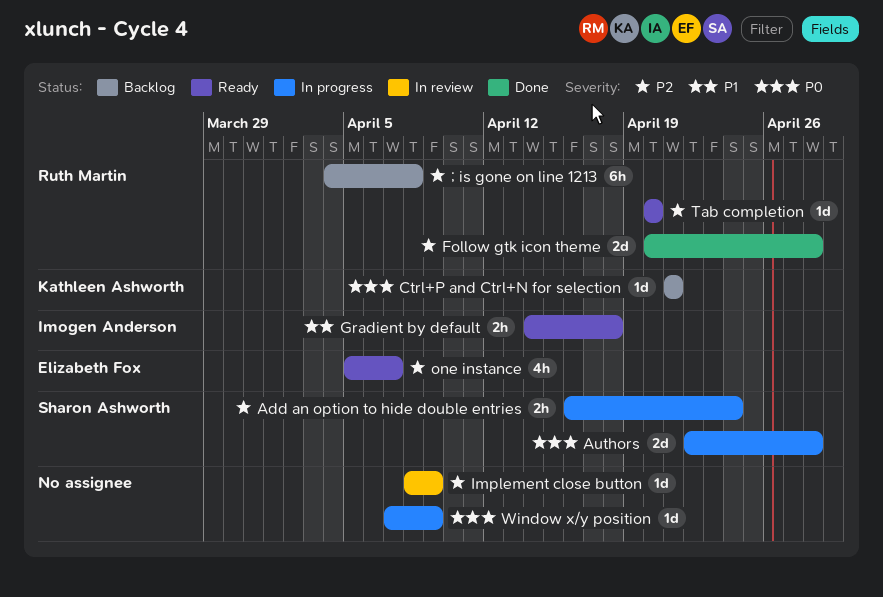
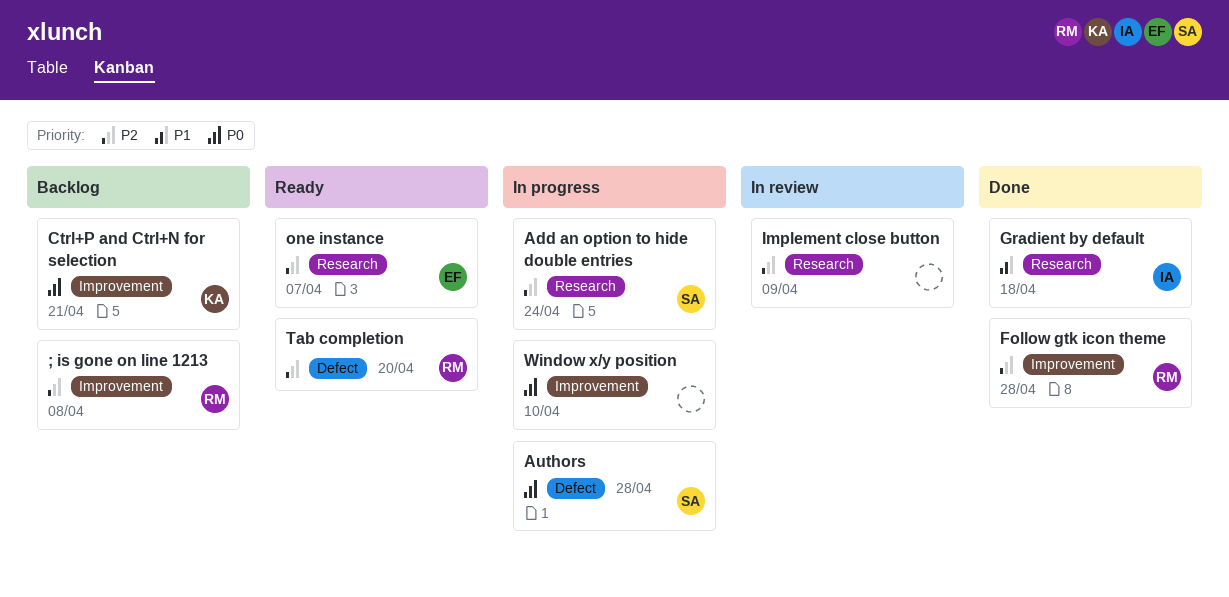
Gradient by default, status: Ready -> Done
Window x/y position, due: Apr 9 -> Apr 10

